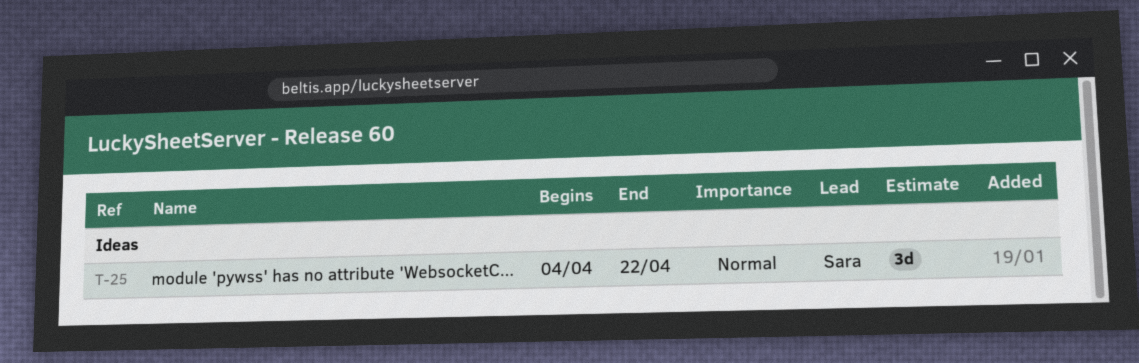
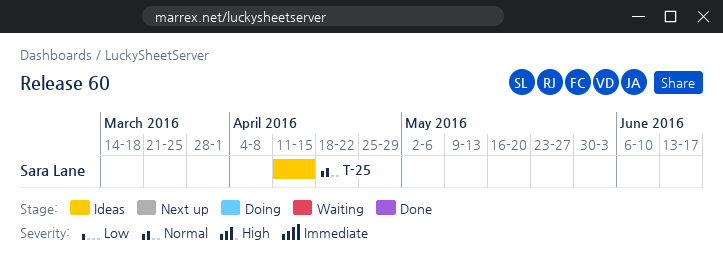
T-25, start: Apr 4 -> Apr 11
T-25, due: Apr 22 -> Apr 15

